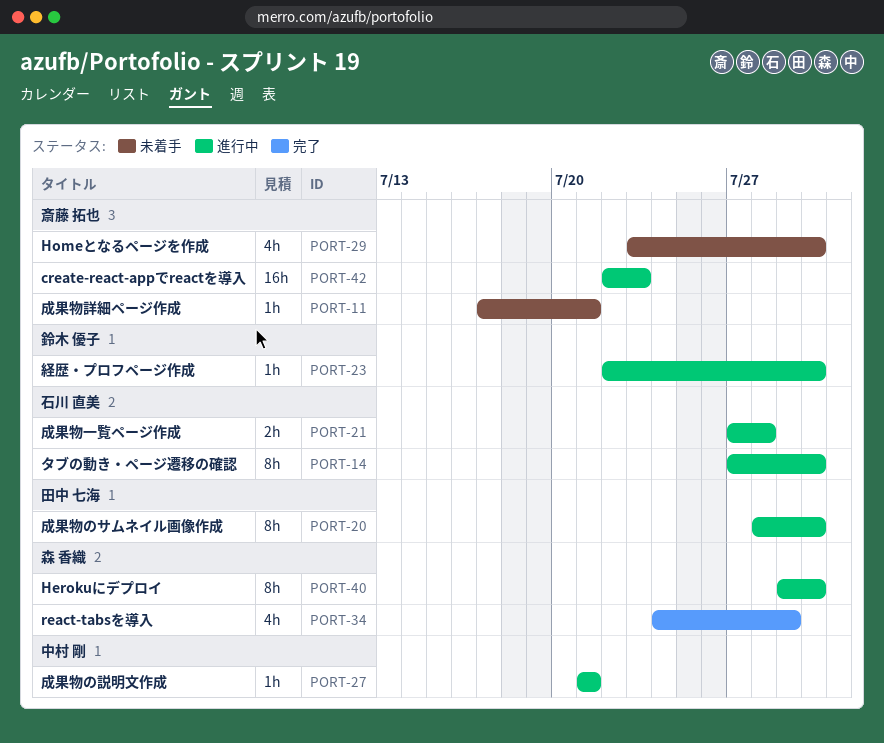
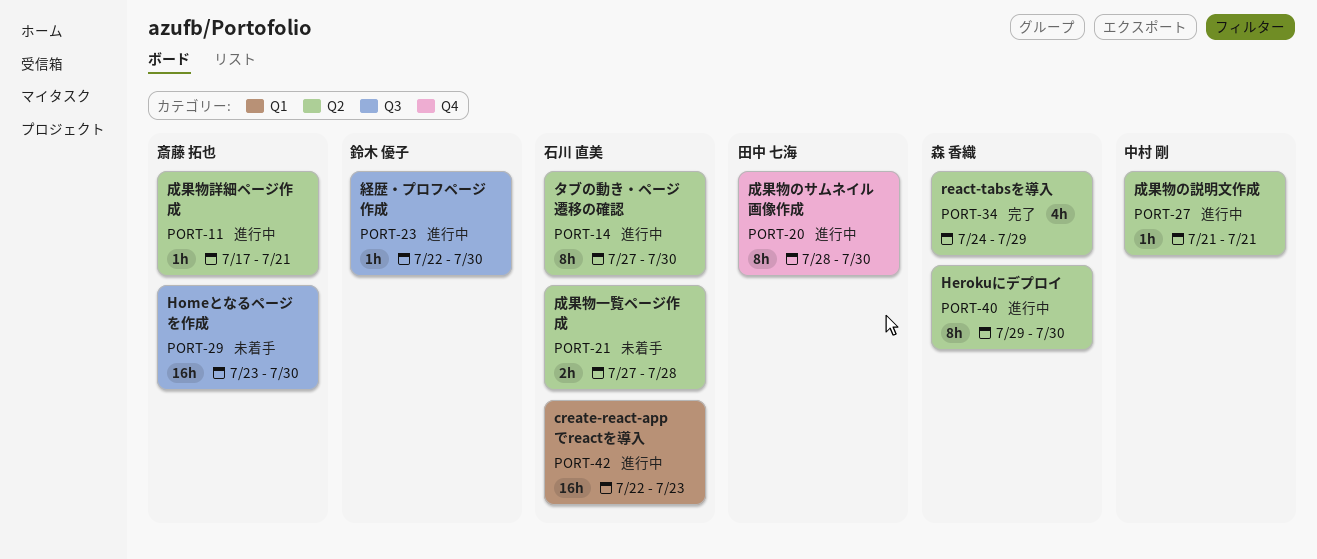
PORT-11, status: 未着手 -> 進行中
PORT-21, status: 進行中 -> 未着手
PORT-29, estimate: 4h -> 16h
PORT-42, owner: 斎藤 拓也 -> 石川 直美

